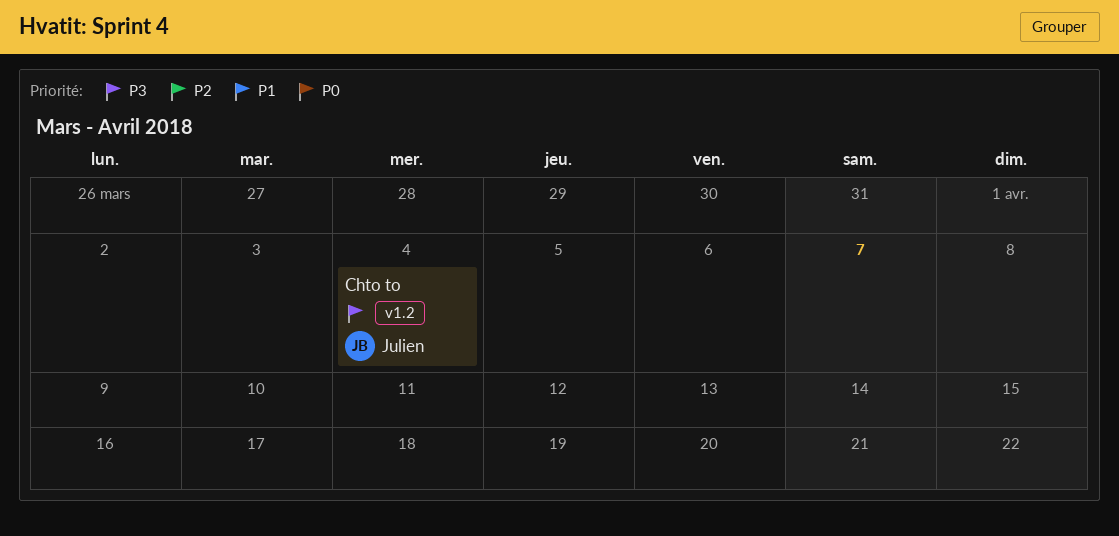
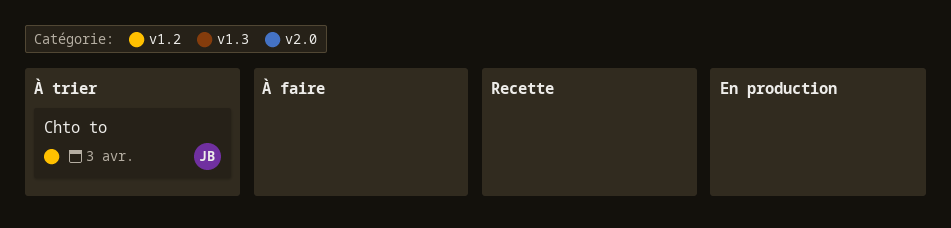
Chto to, due: Apr 4 -> Apr 3

